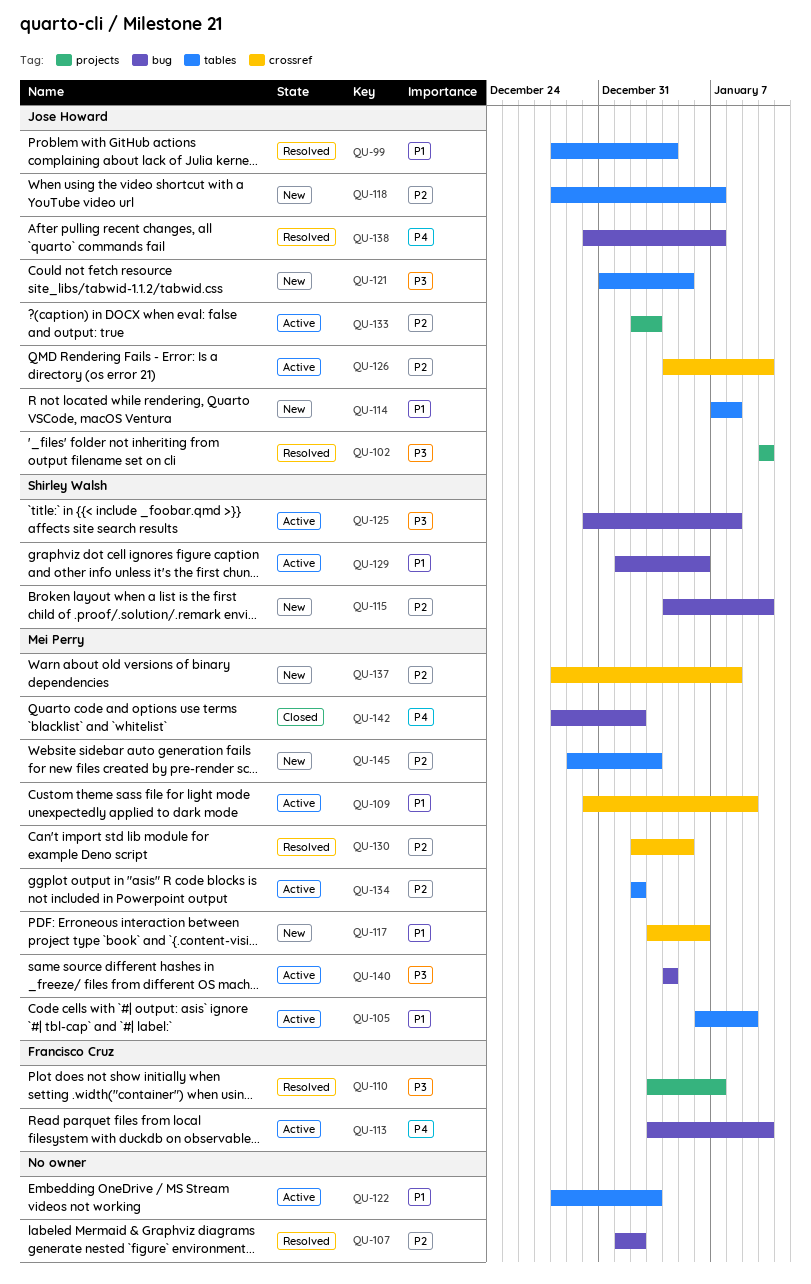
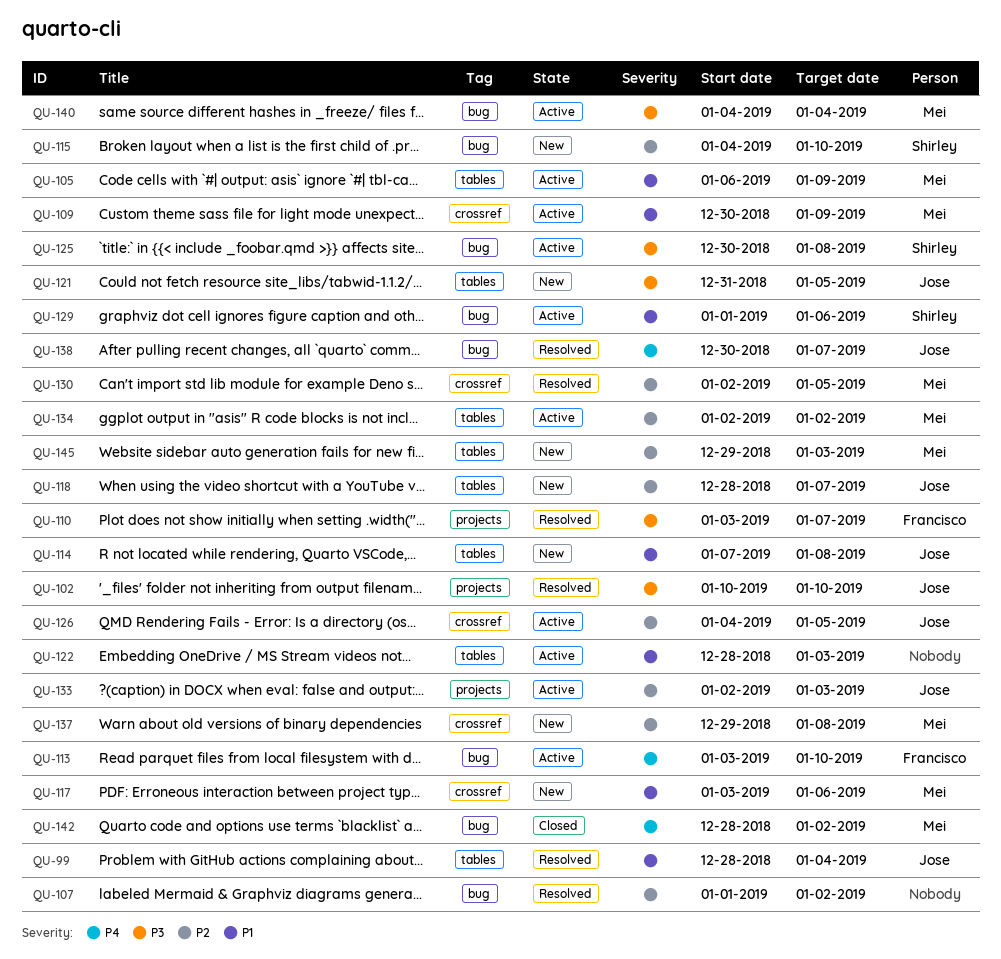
QU-126, due: Jan 10 -> Jan 5
QU-137, start: Dec 28 -> Dec 29

